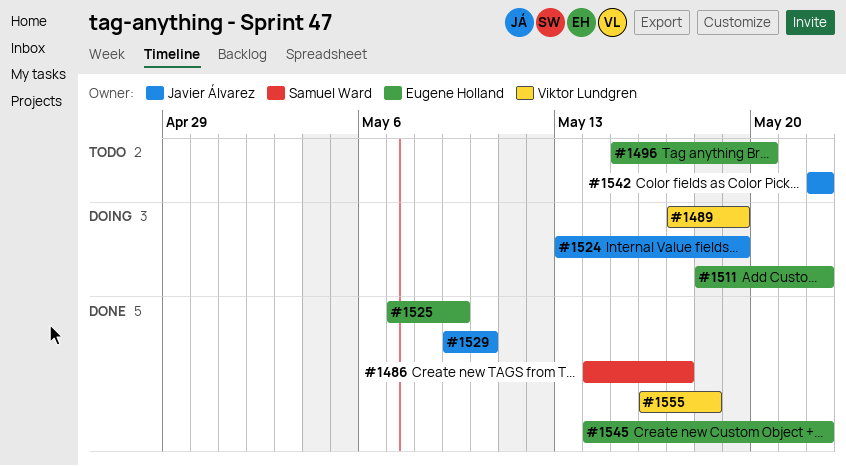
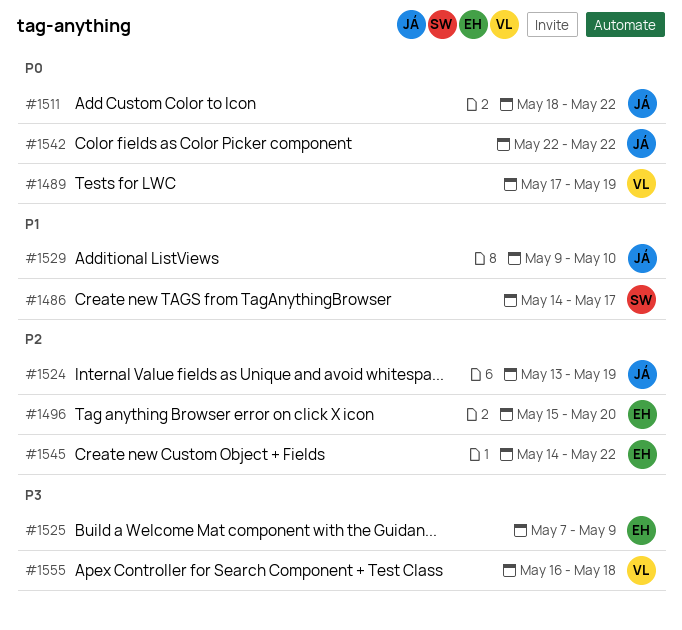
#1511, owner: Eugene Holland -> Javier Álvarez

